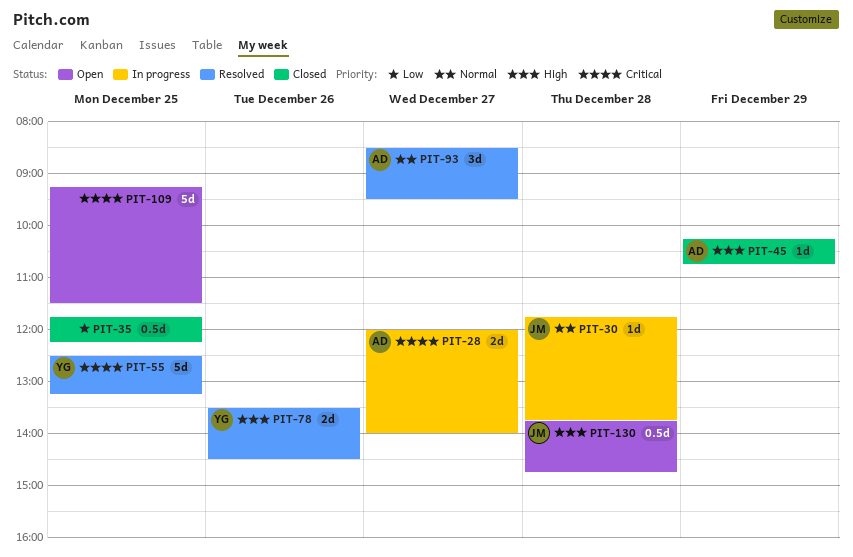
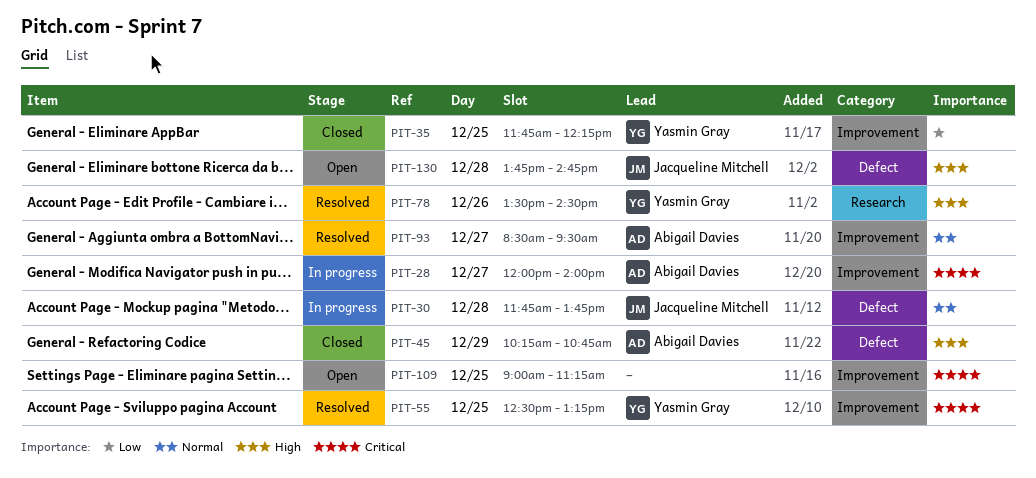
PIT-35, owner: none -> Yasmin Gray
PIT-109, begins: 09:15 -> 09:00
PIT-109, ends: 11:30 -> 11:15

